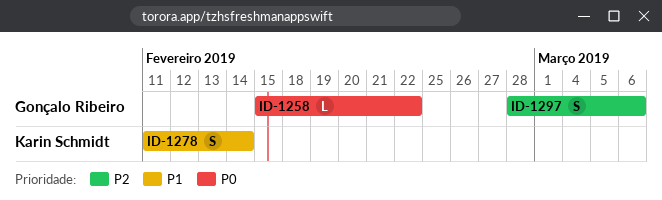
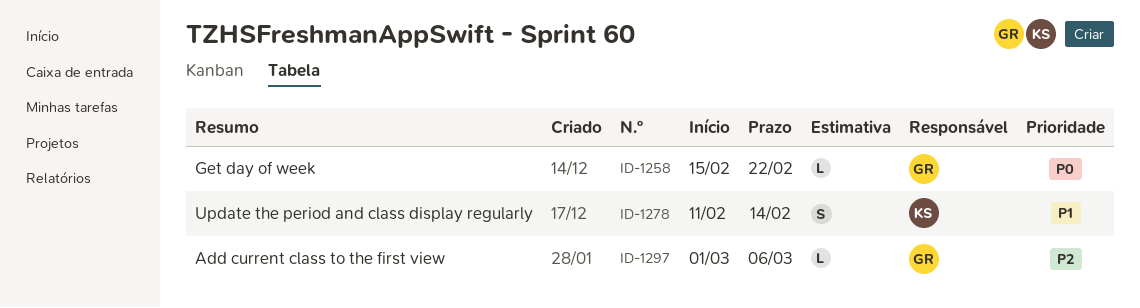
ID-1297, estimate: S -> L
ID-1297, start: Feb 28 -> Mar 1

